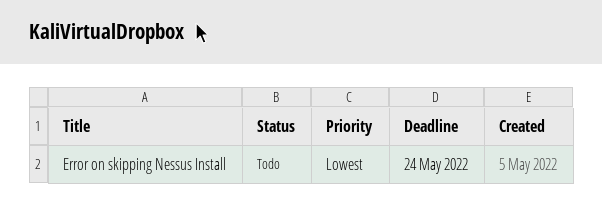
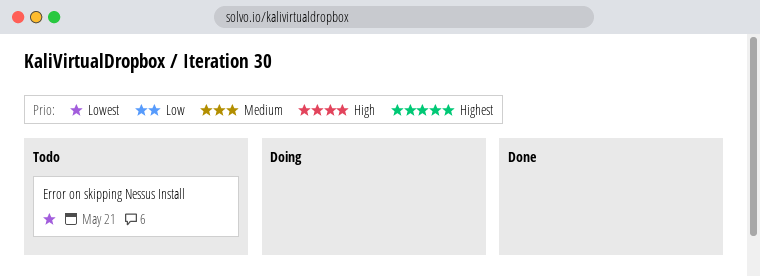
Error on skipping Nessus Install, due: May 24 -> May 21

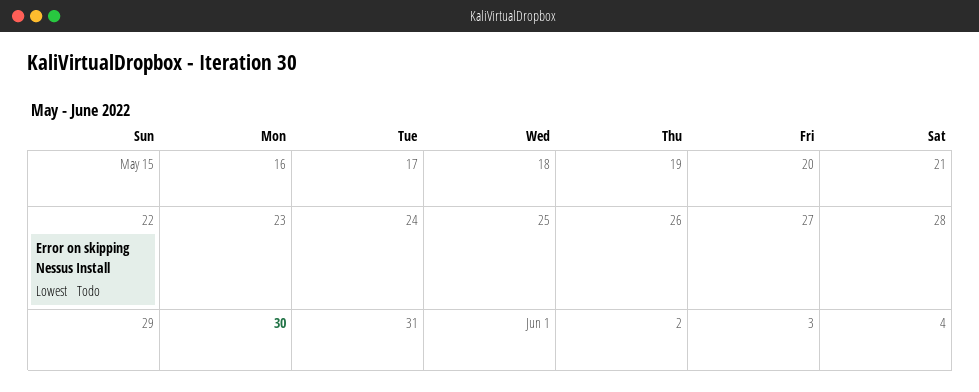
Error on skipping Nessus Install, due: May 21 -> May 22

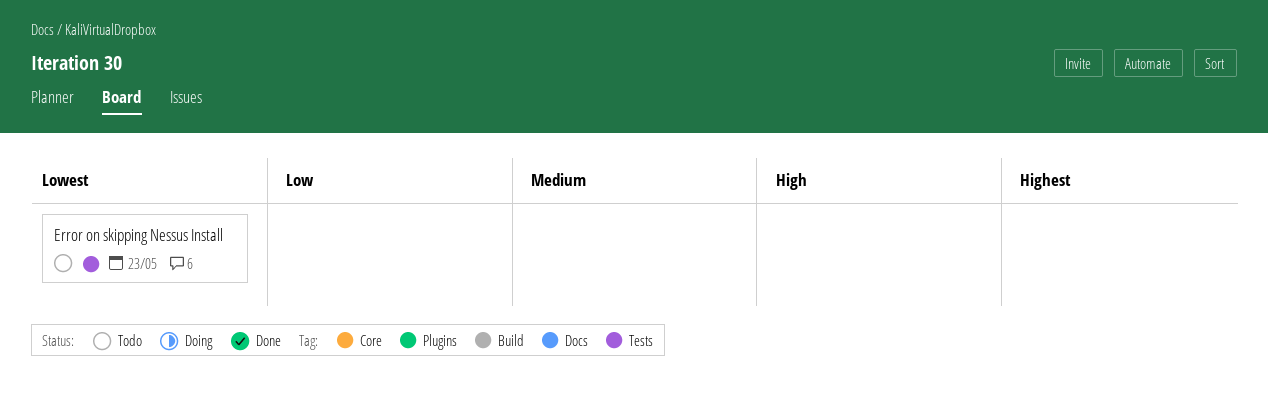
Error on skipping Nessus Install, due: May 22 -> May 23

